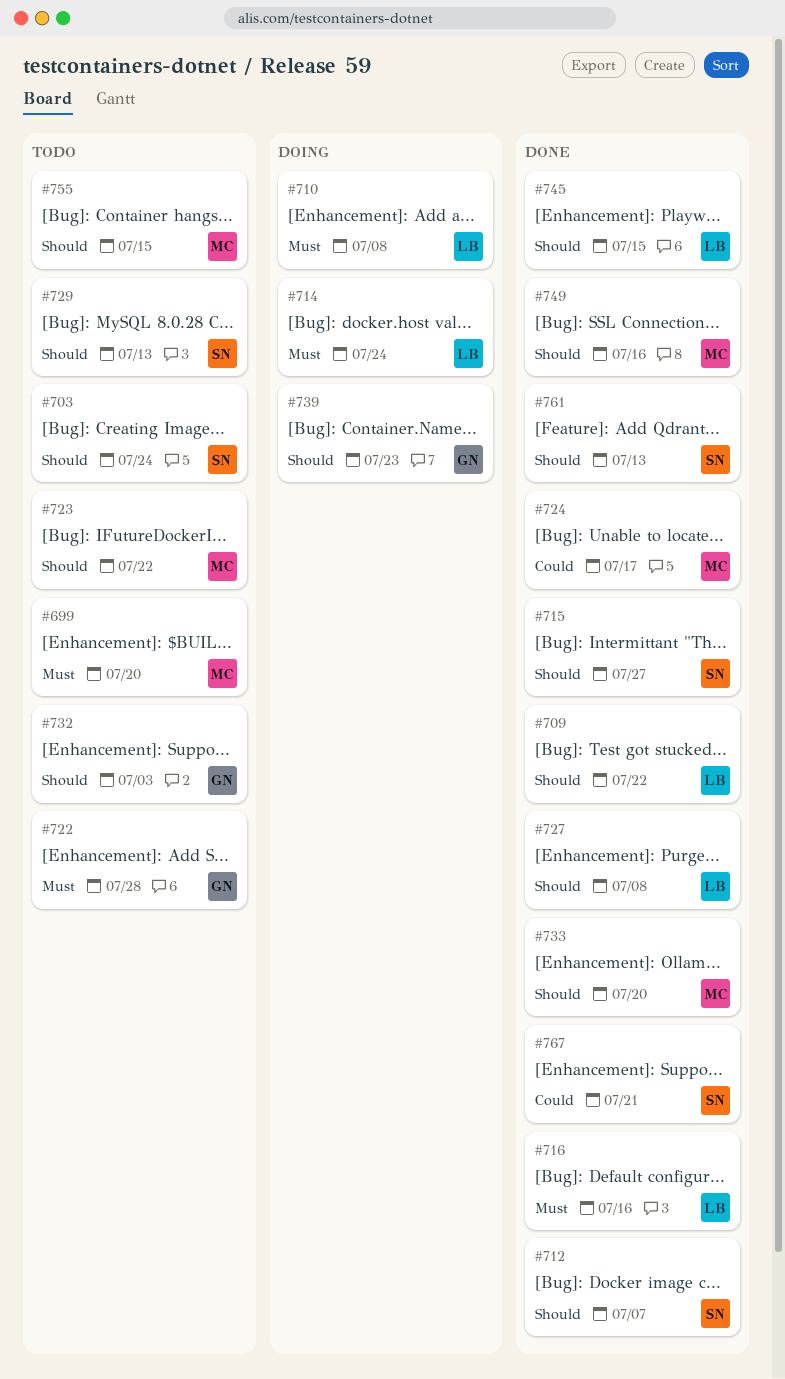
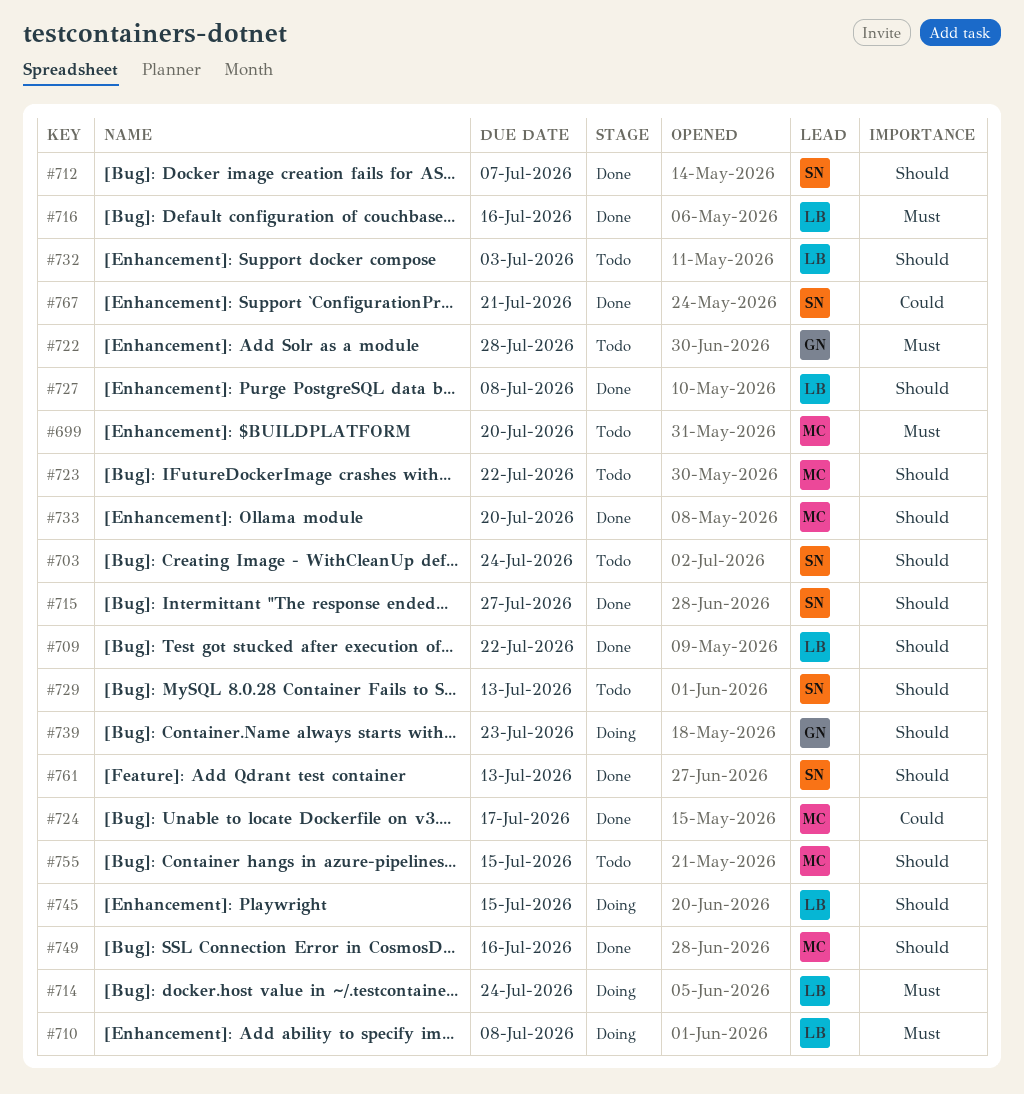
#732, owner: GN -> LB
#745, status: Done -> Doing

